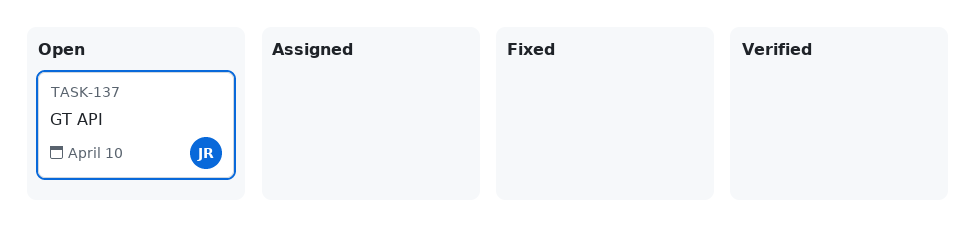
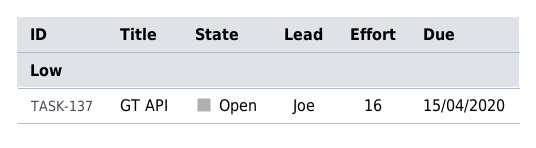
TASK-137, due: Apr 10 -> Apr 15

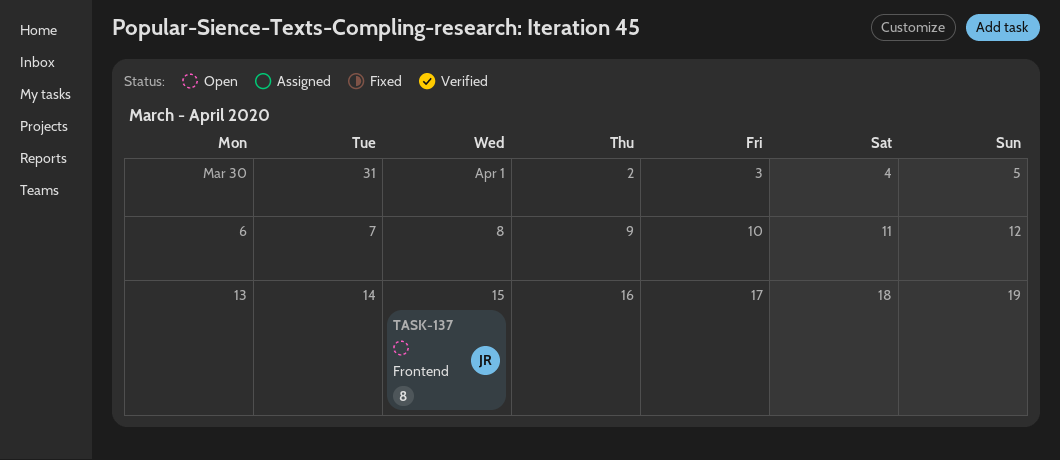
TASK-137, estimate: 16 -> 8

